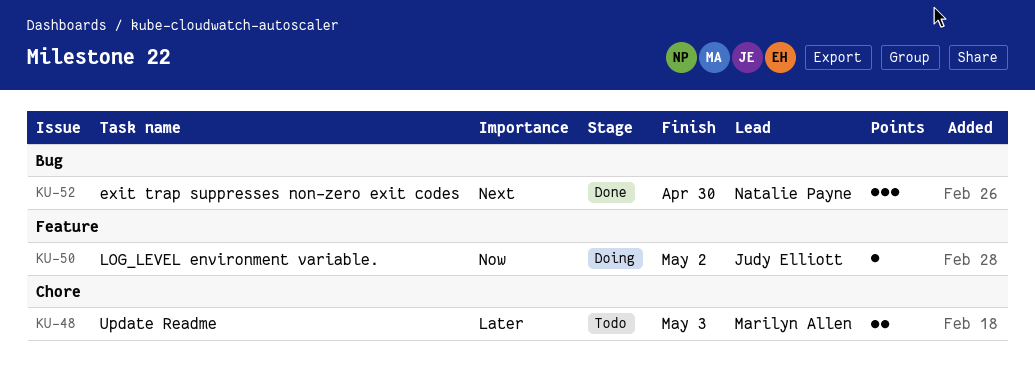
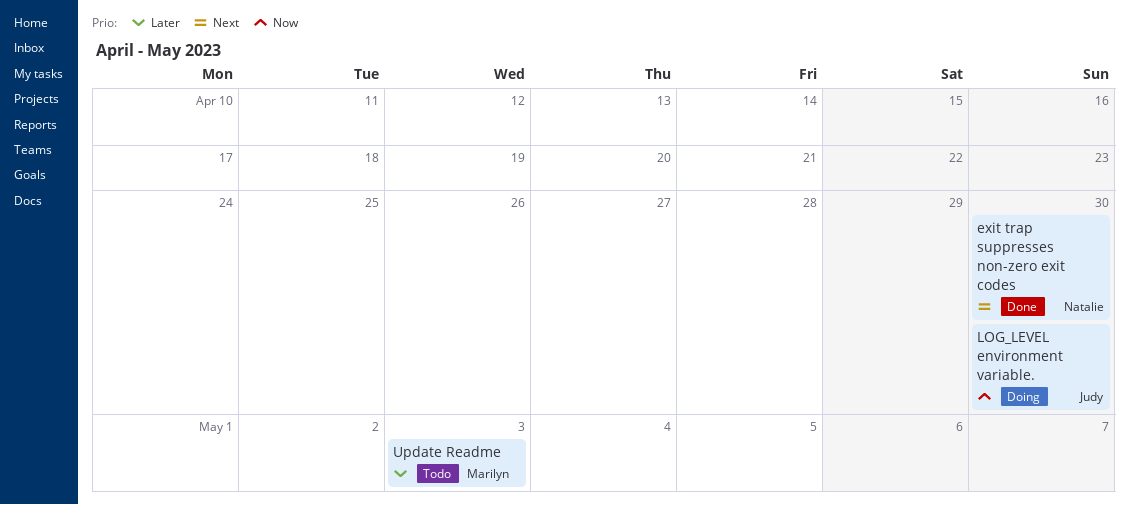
LOG_LEVEL environment variable., due: May 2 -> Apr 30

